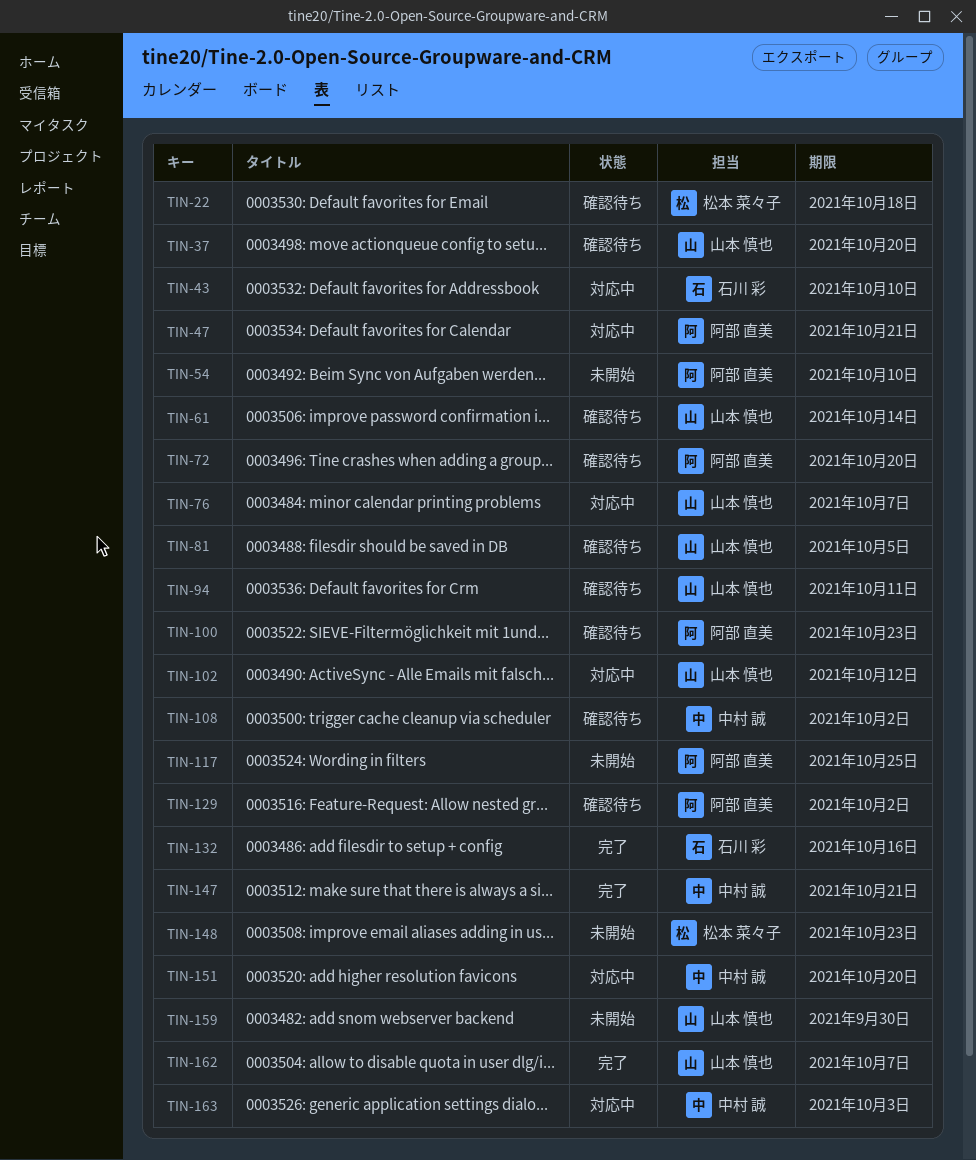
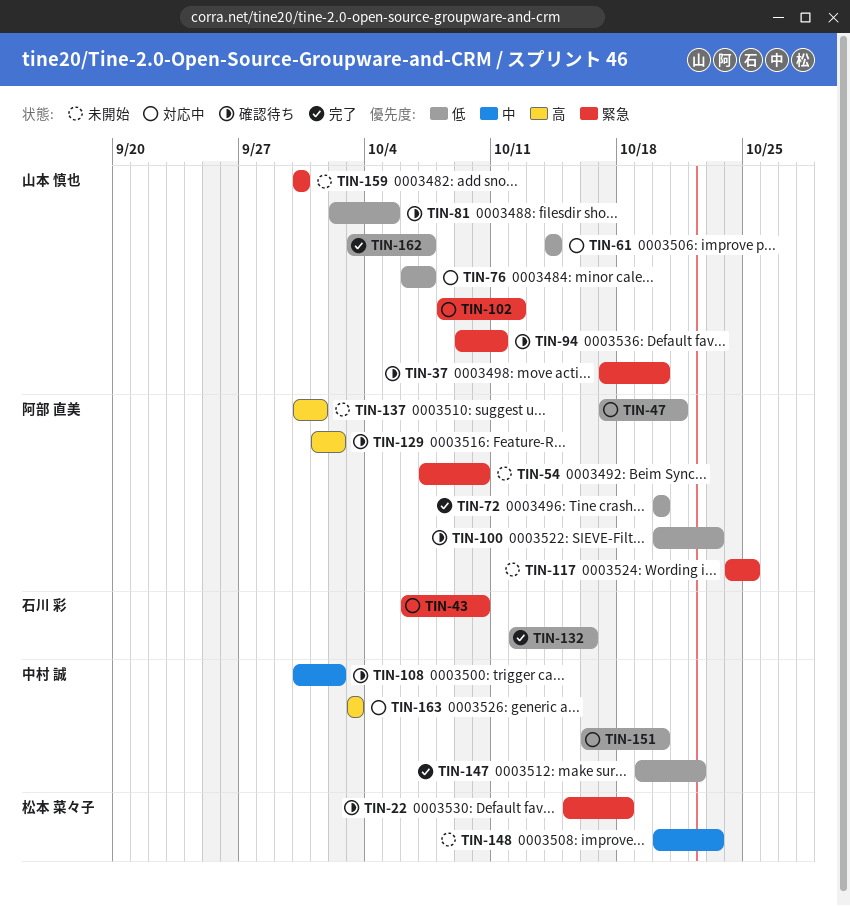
TIN-61, status: 確認待ち -> 対応中
TIN-72, status: 確認待ち -> 完了
TIN-137: none -> present
TIN-147, due: Oct 21 -> Oct 22

